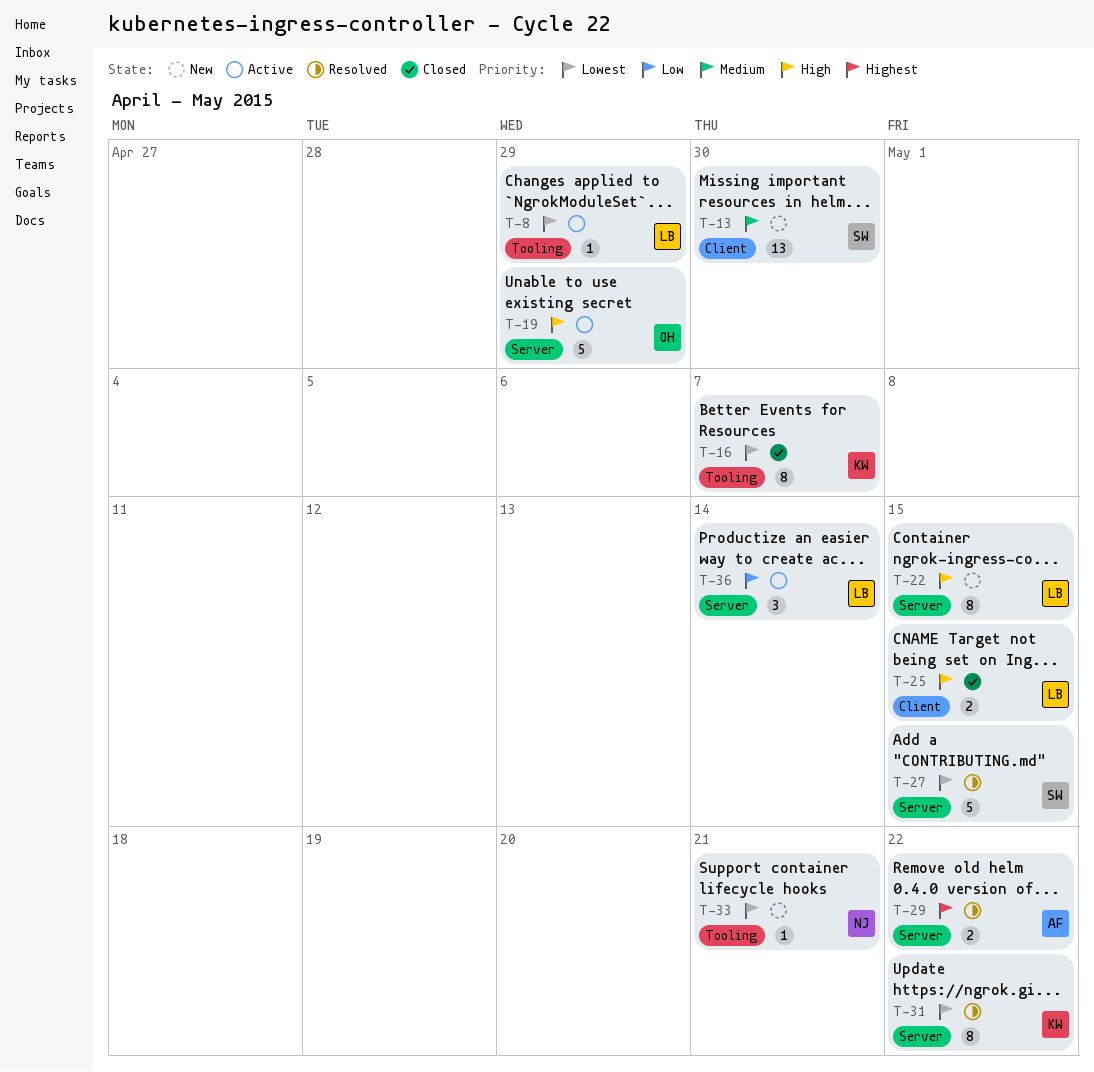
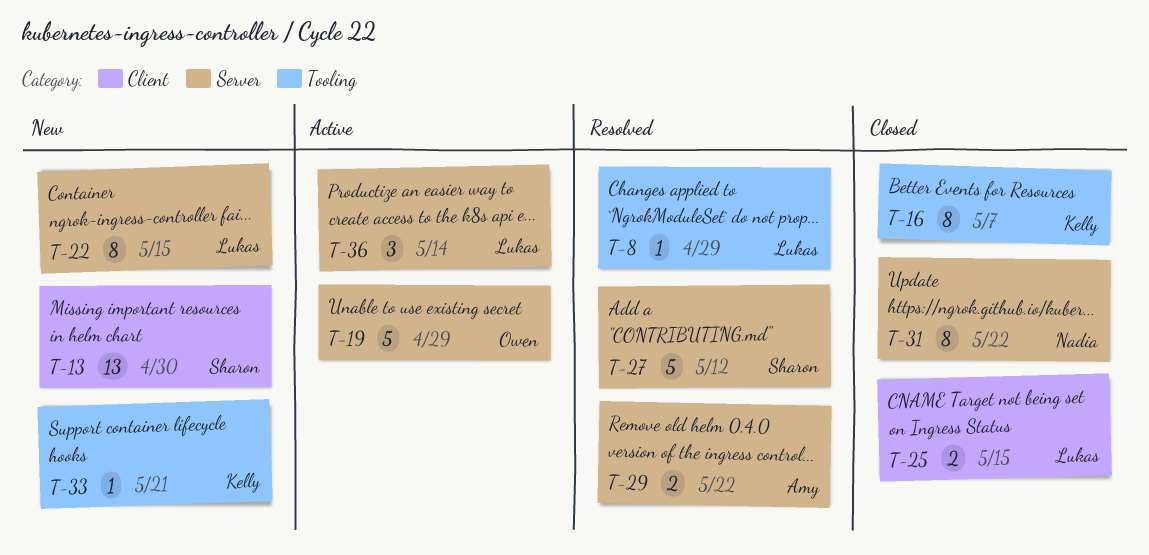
T-8, status: Active -> Resolved
T-27, due: May 15 -> May 12
T-31, status: Resolved -> Closed
T-31, owner: Kelly -> Nadia
T-33, owner: Nadia -> Kelly

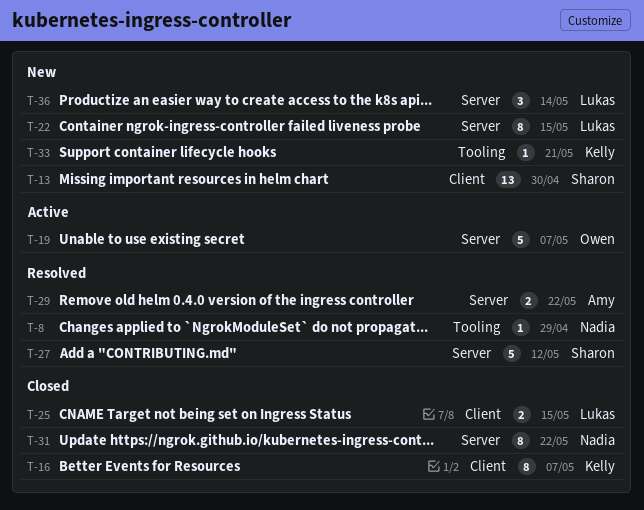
T-8, owner: Lukas -> Nadia
T-16, label: Tooling -> Client
T-19, due: Apr 29 -> May 7
T-36, status: Active -> New

